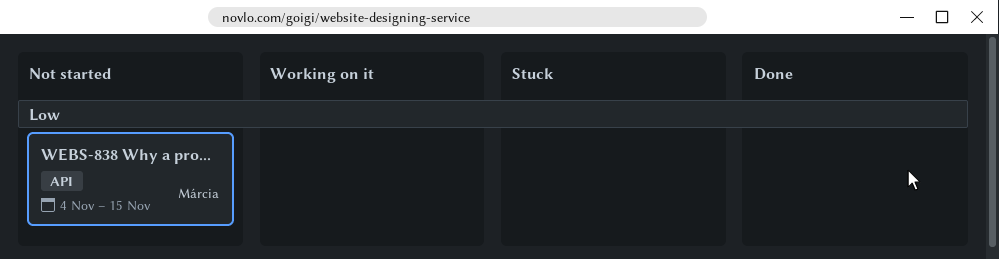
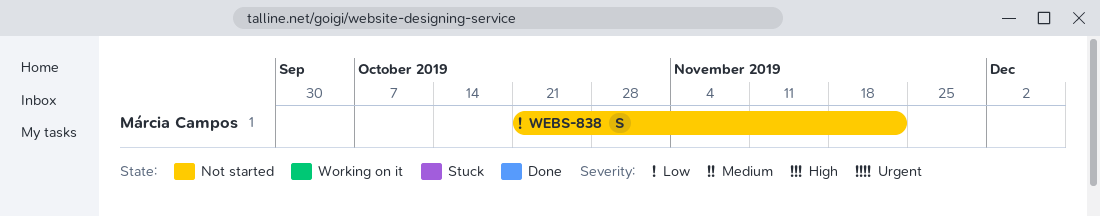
WEBS-838, start: Nov 4 -> Oct 21
WEBS-838, due: Nov 15 -> Nov 22

